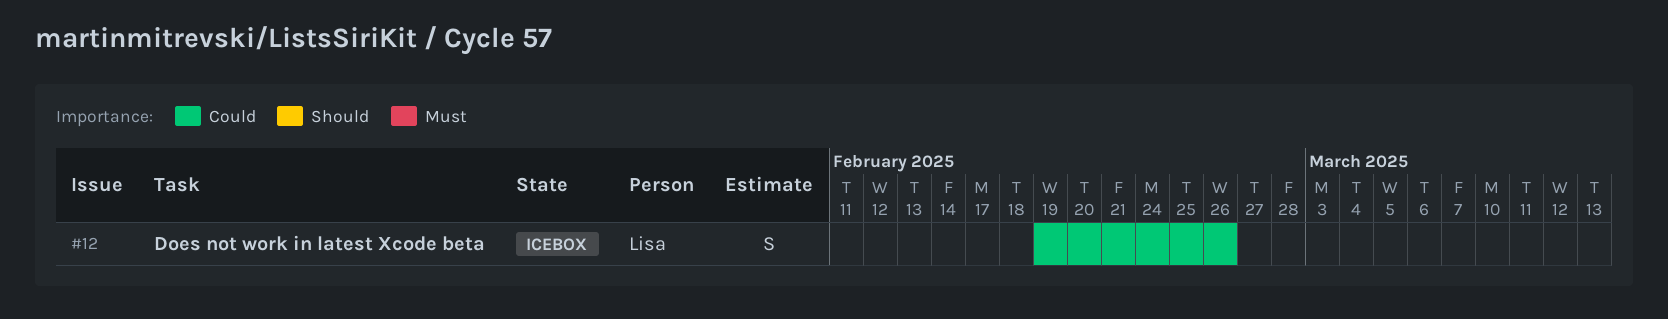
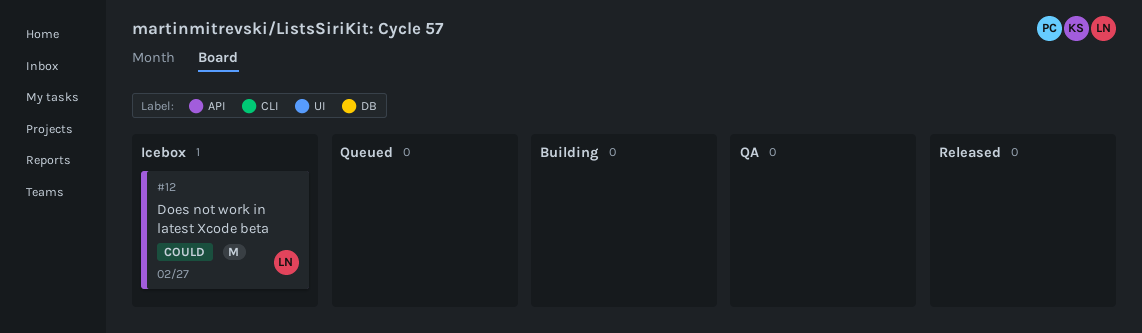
#12, estimate: S -> M
#12, due: Feb 26 -> Feb 27

